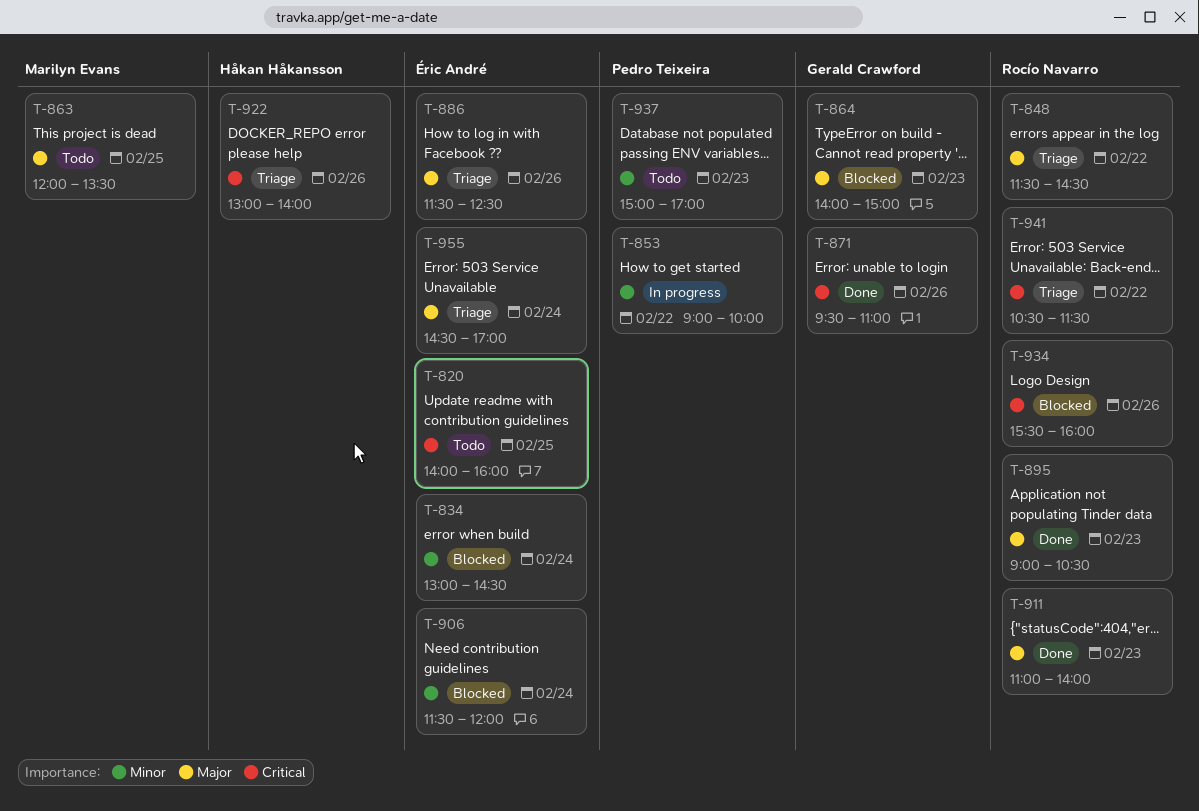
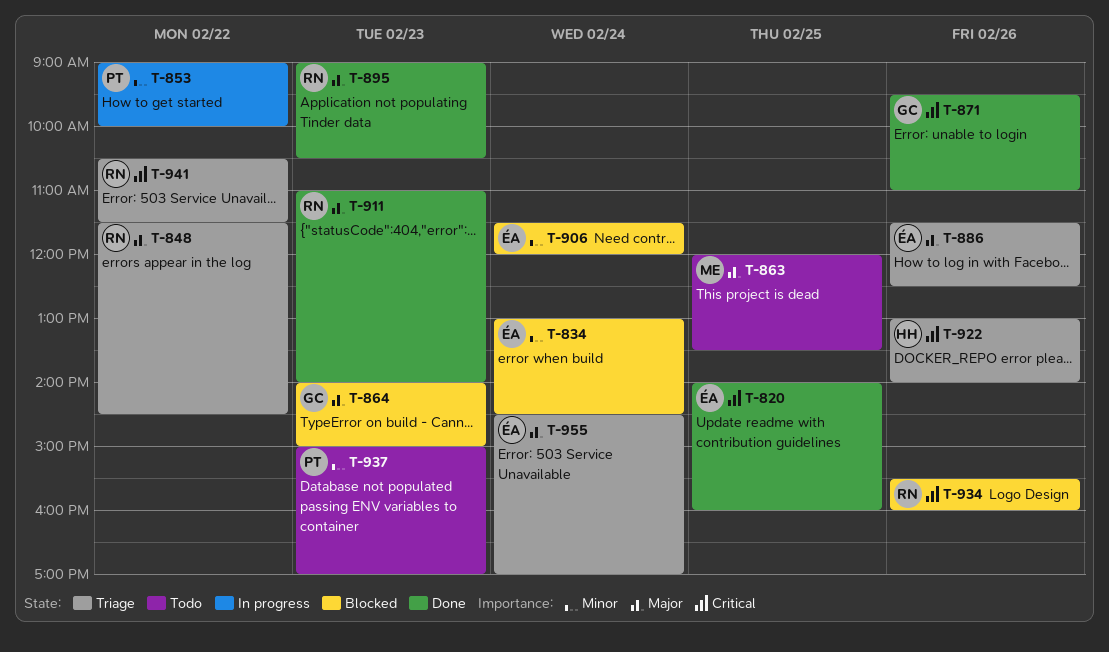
T-820, status: Todo -> Done

